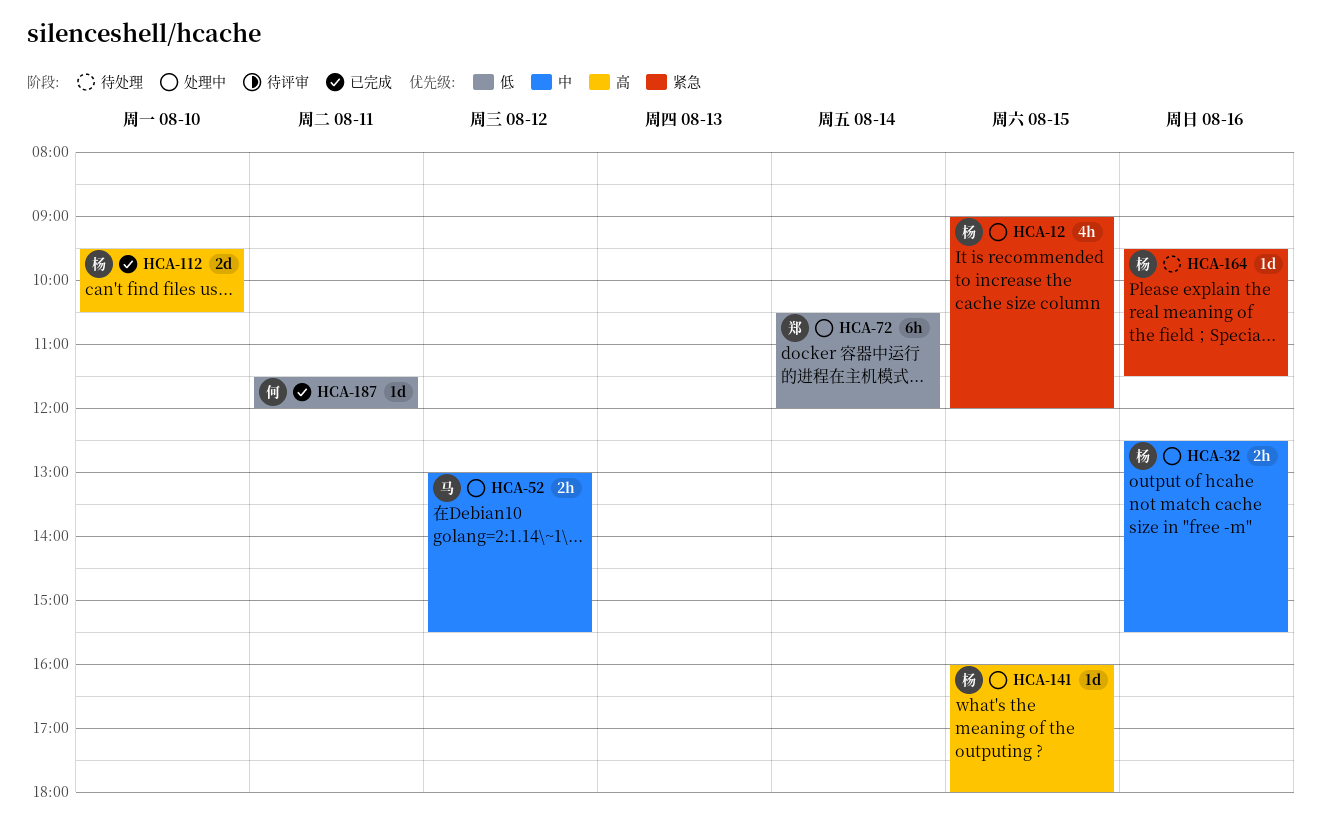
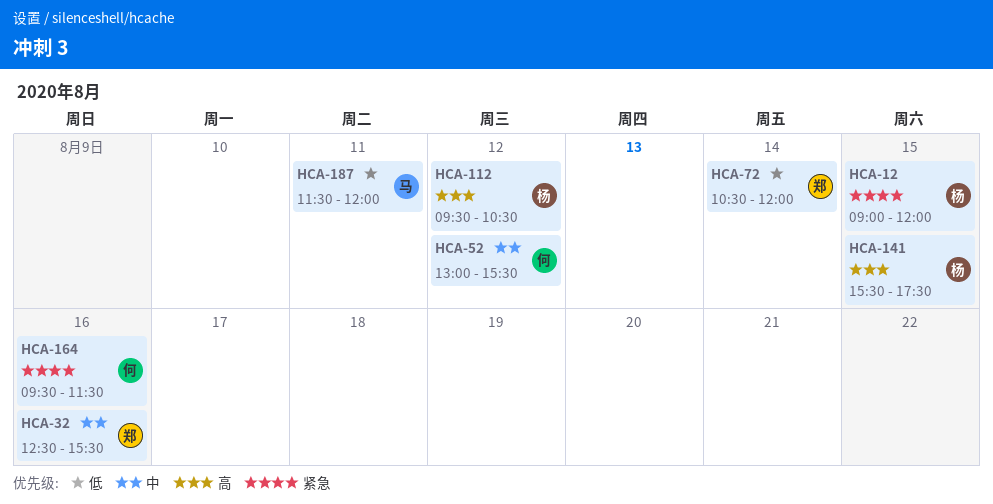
HCA-32, owner: 杨 -> 郑
HCA-52, owner: 马 -> 何
HCA-112, day: Aug 10 -> Aug 12
HCA-141, begins: 16:00 -> 15:30
HCA-141, ends: 18:00 -> 17:30
HCA-164, owner: 杨 -> 何
HCA-187, owner: 何 -> 马

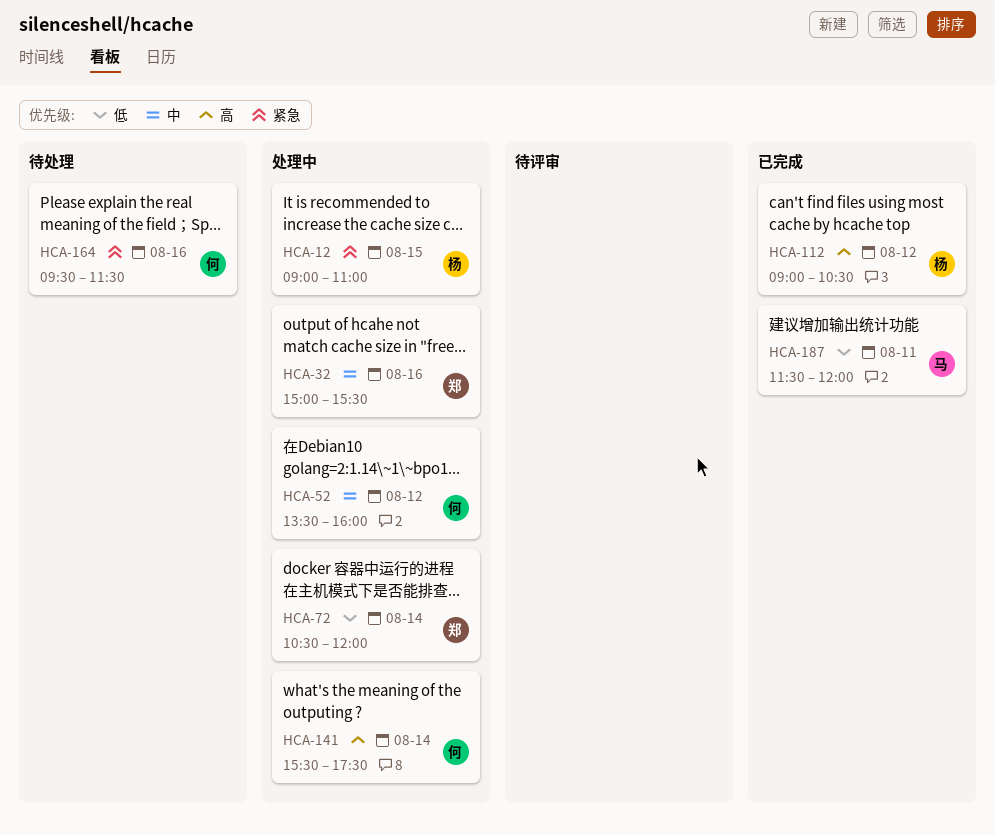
HCA-12, ends: 12:00 -> 11:00
HCA-32, begins: 12:30 -> 15:00
HCA-52, begins: 13:00 -> 13:30
HCA-52, ends: 15:30 -> 16:00
HCA-112, begins: 09:30 -> 09:00
HCA-141, owner: 杨 -> 何
HCA-141, day: Aug 15 -> Aug 14

